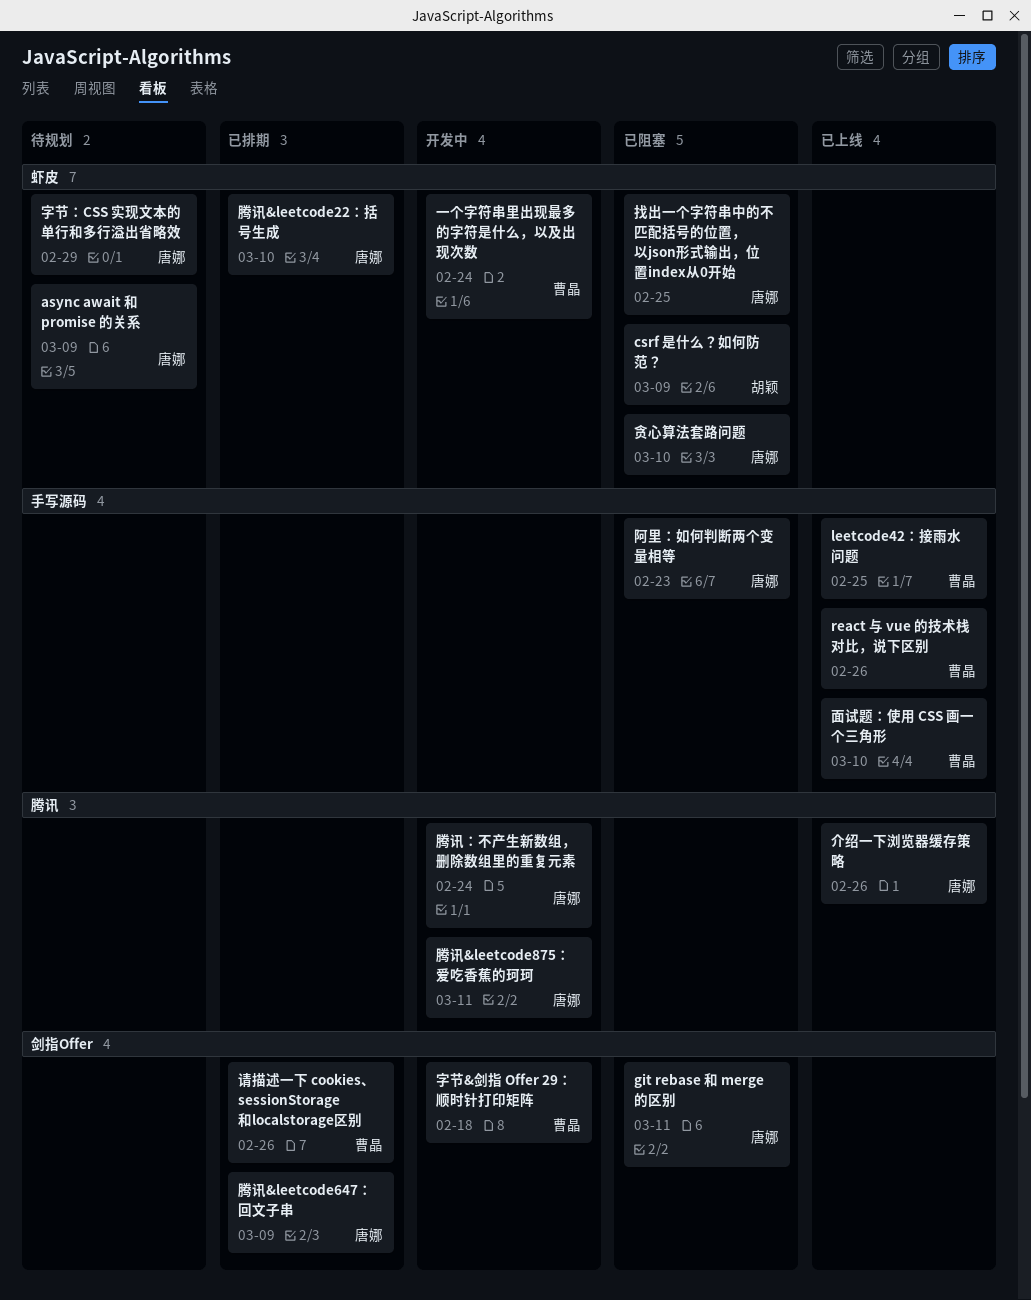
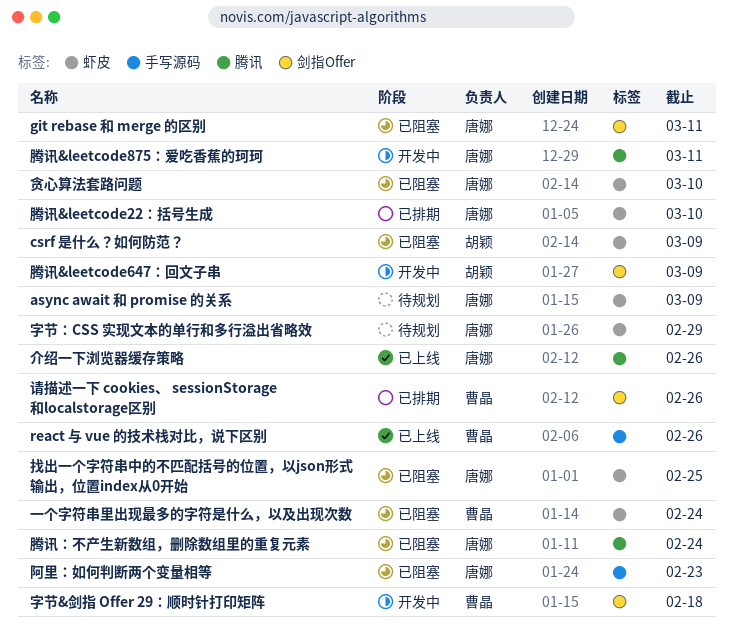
leetcode42：接雨水问题: present -> none
一个字符串里出现最多的字符是什么，以及出现次数, status: 开发中 -> 已阻塞
腾讯&leetcode647：回文子串, status: 已排期 -> 开发中
腾讯&leetcode647：回文子串, owner: 唐娜 -> 胡颖
腾讯：不产生新数组，删除数组里的重复元素, status: 开发中 -> 已阻塞
面试题：使用 CSS 画一个三角形: present -> none

